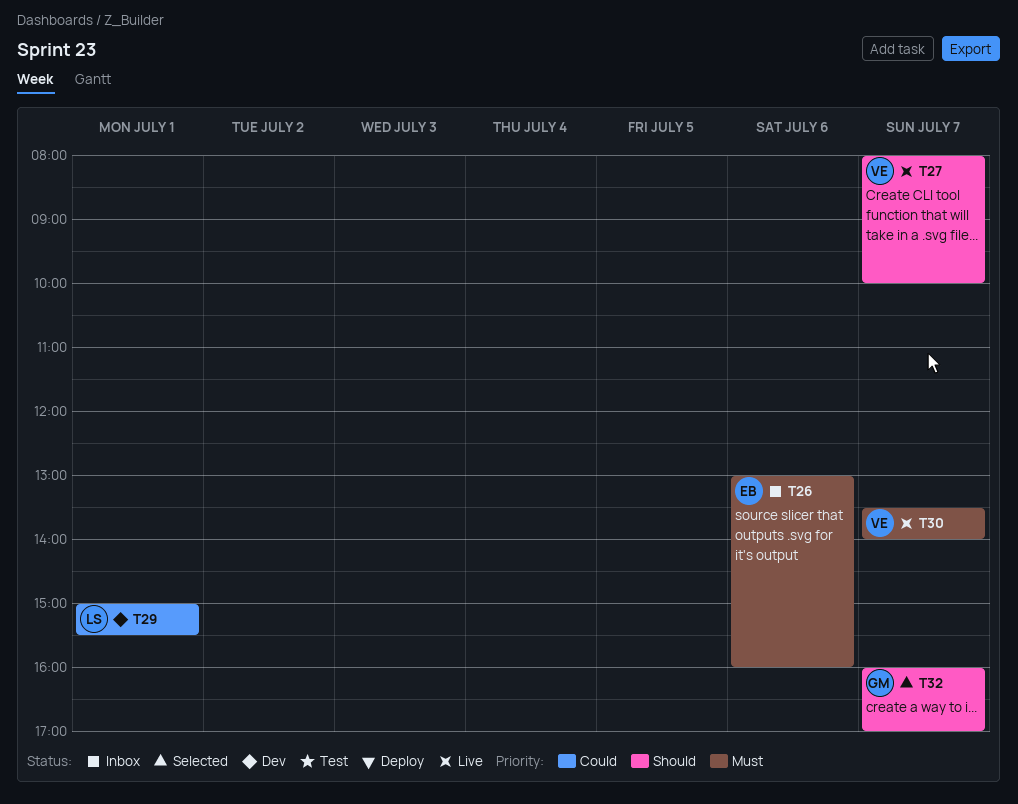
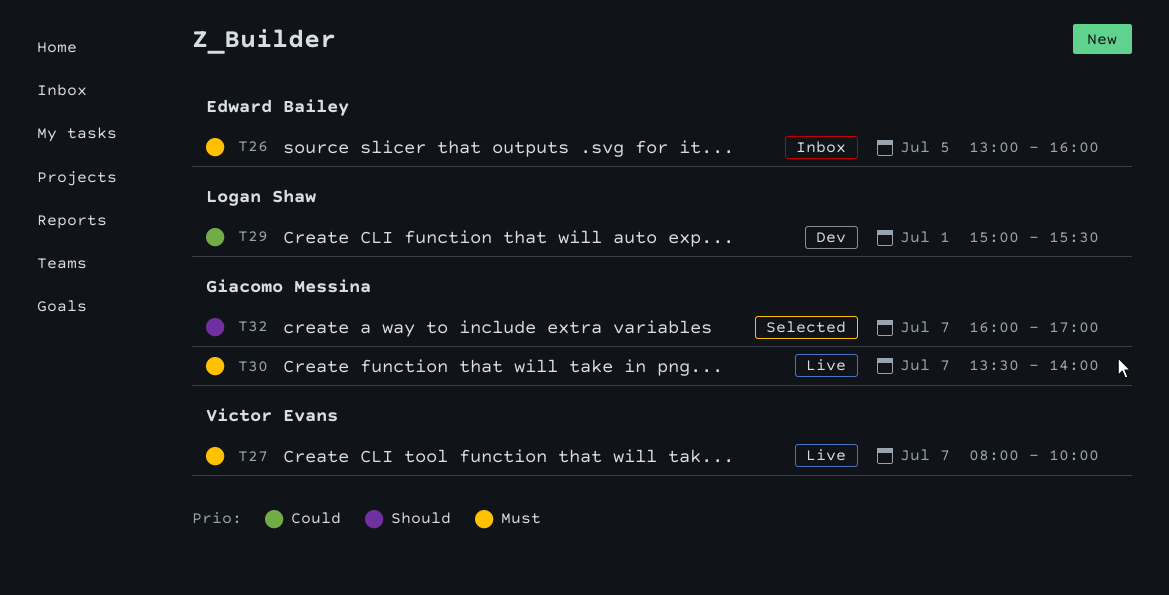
T26, day: Jul 6 -> Jul 5
T27, priority: Should -> Must
T30, owner: Victor Evans -> Giacomo Messina

